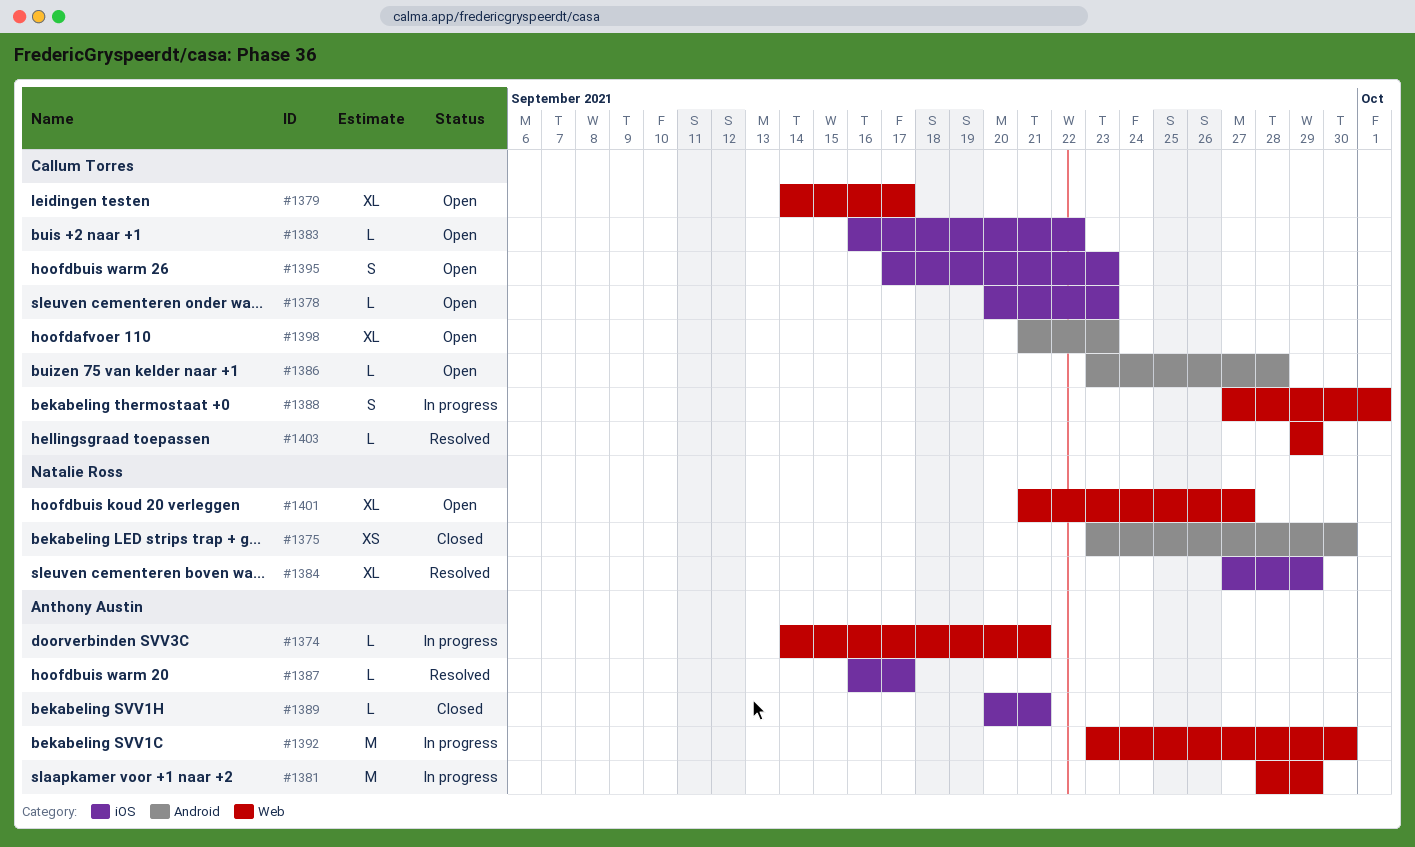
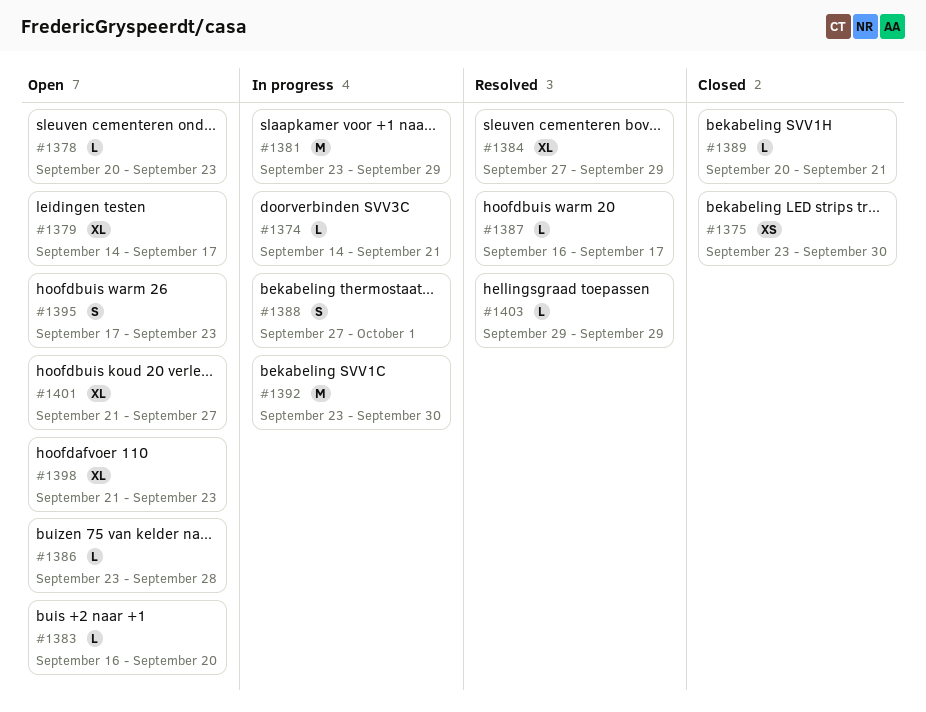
#1381, start: Sep 28 -> Sep 23
#1383, due: Sep 22 -> Sep 20

